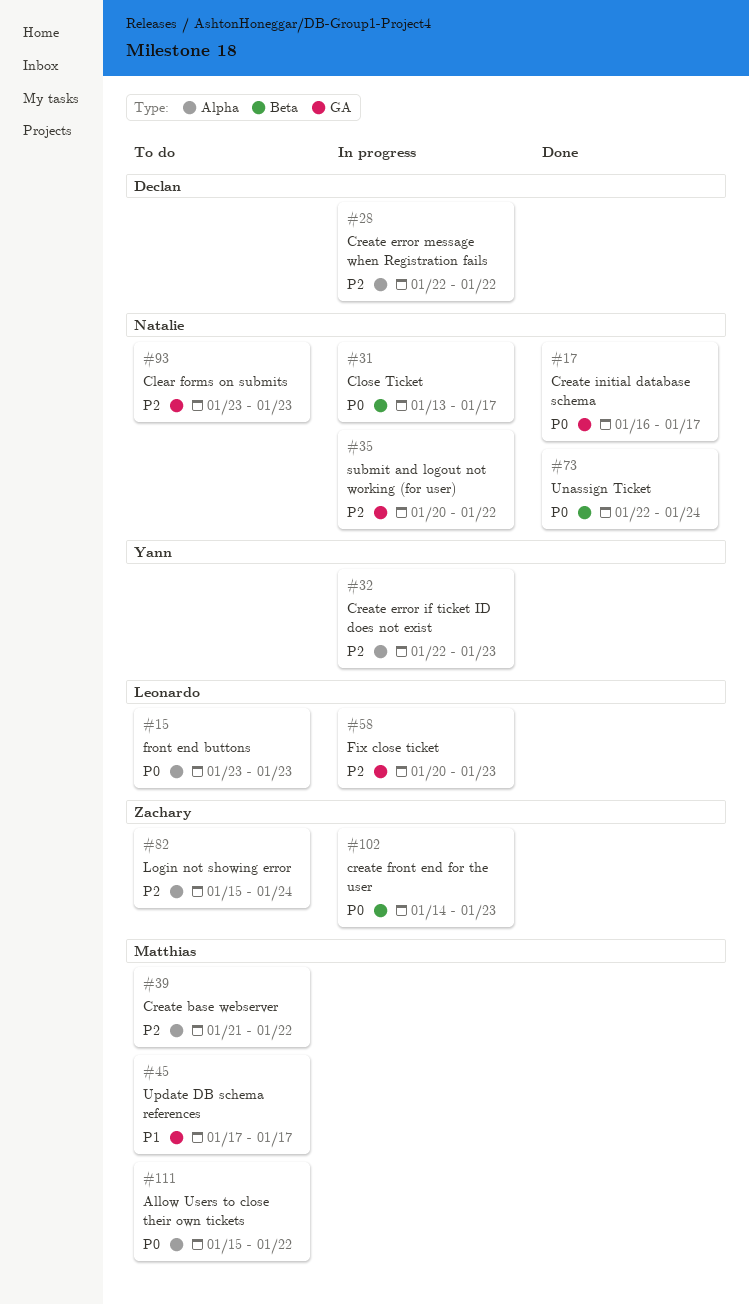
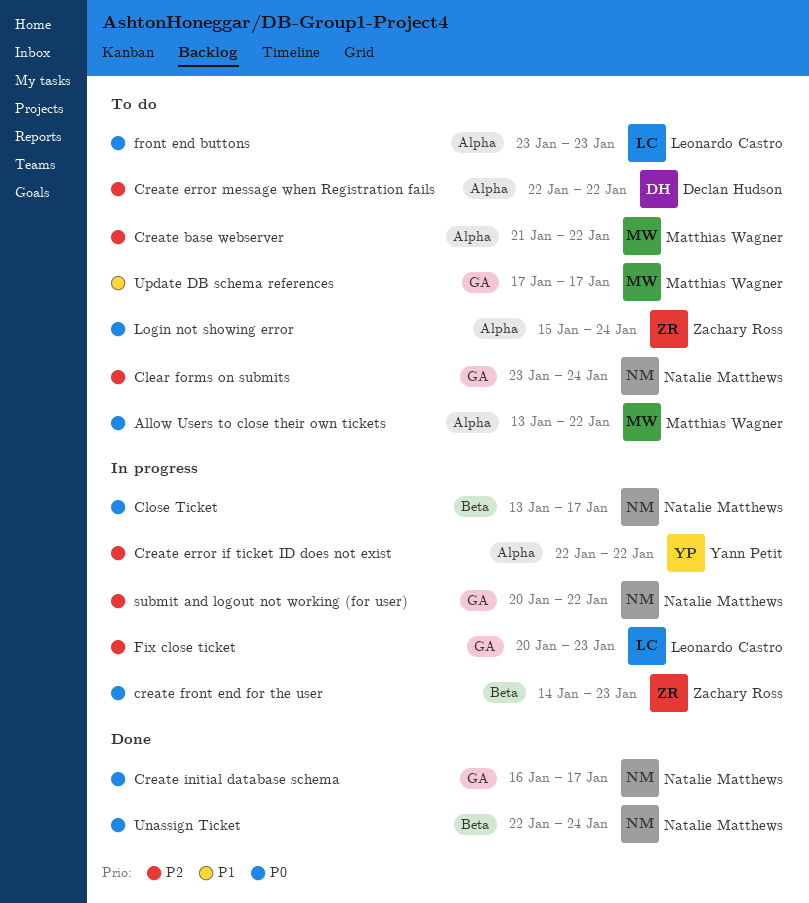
Allow Users to close their own tickets, start: Jan 15 -> Jan 13
Clear forms on submits, due: Jan 23 -> Jan 24
Create error if ticket ID does not exist, due: Jan 23 -> Jan 22
Create error message when Registration fails, status: In progress -> To do
Login not showing error, priority: P2 -> P0

